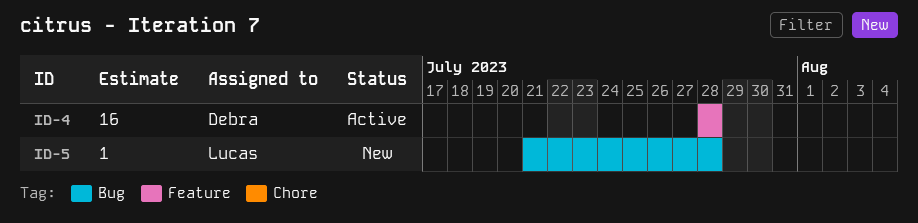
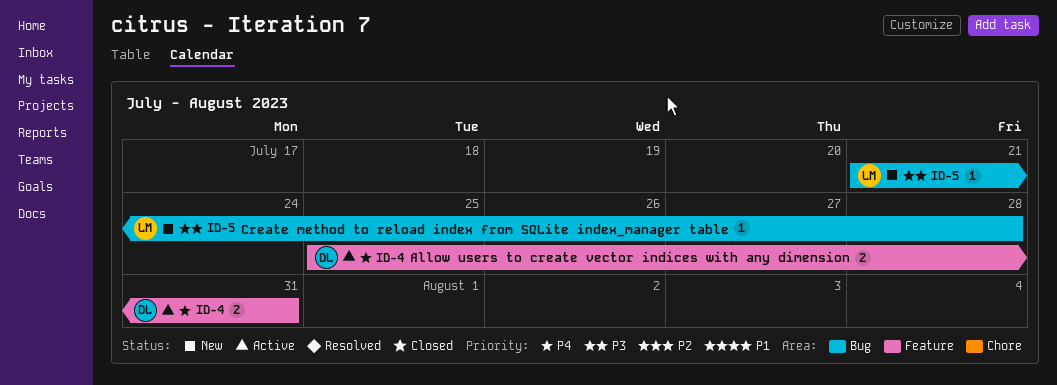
ID-4, estimate: 16 -> 2
ID-4, start: Jul 28 -> Jul 25
ID-4, due: Jul 28 -> Jul 31

